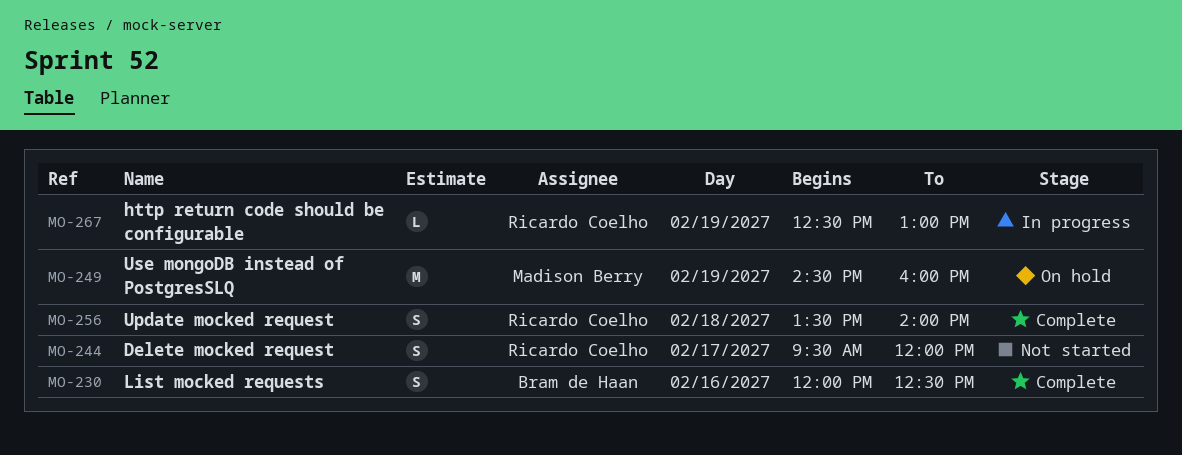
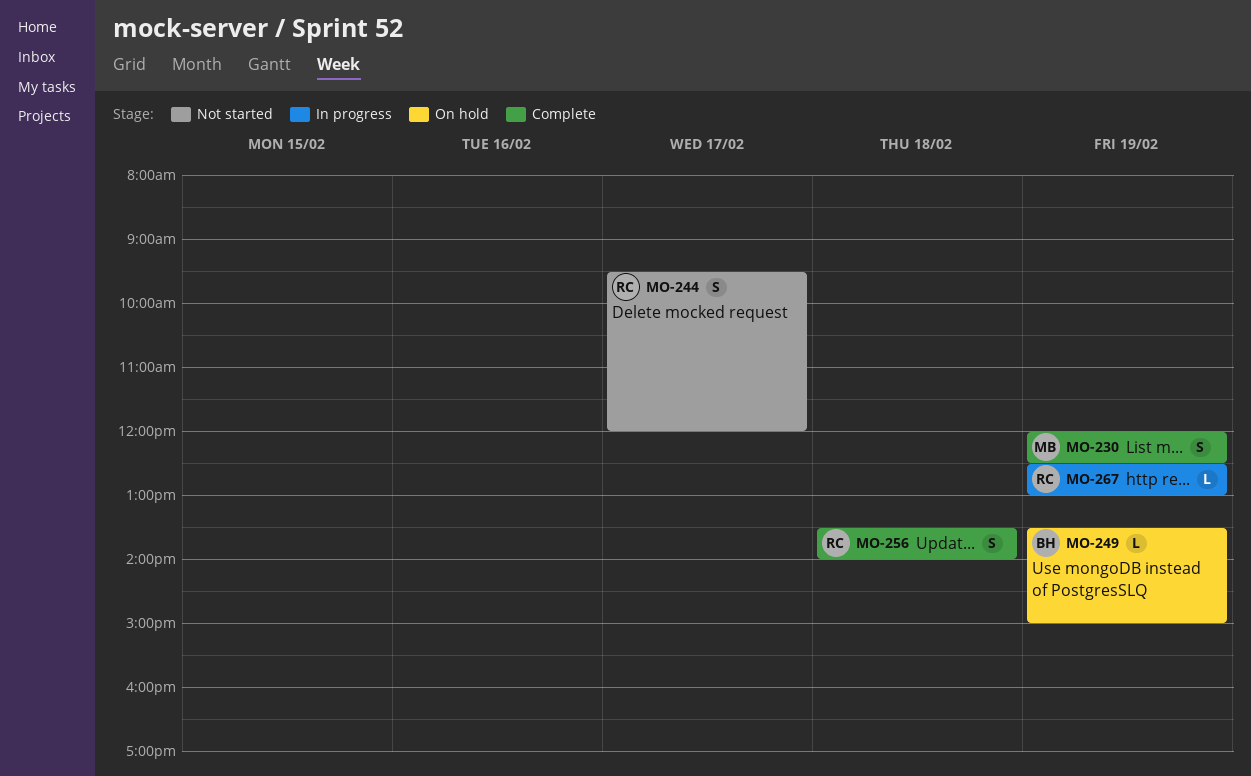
MO-230, owner: Bram de Haan -> Madison Berry
MO-230, day: Feb 16 -> Feb 19
MO-249, owner: Madison Berry -> Bram de Haan
MO-249, estimate: M -> L
MO-249, begins: 14:30 -> 13:30
MO-249, ends: 16:00 -> 15:00

